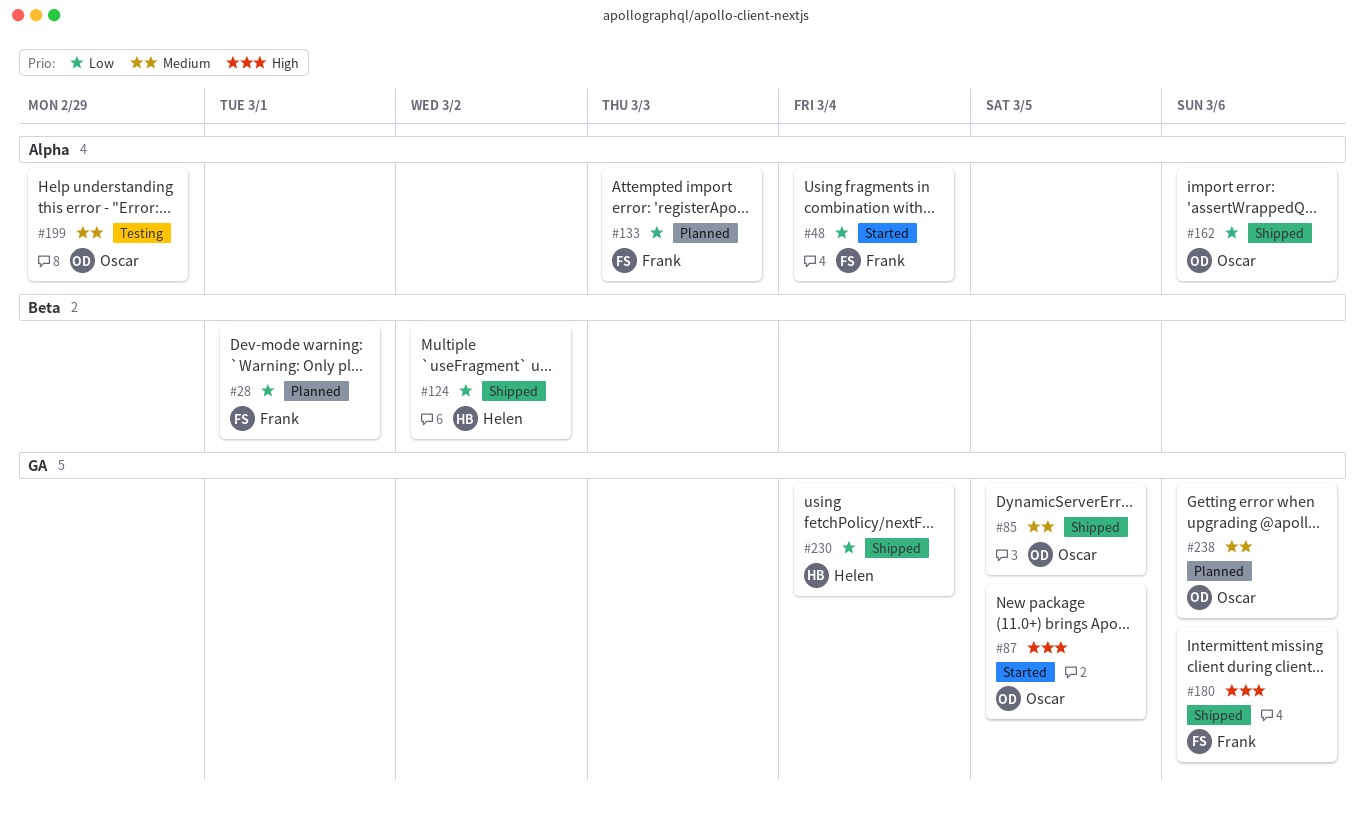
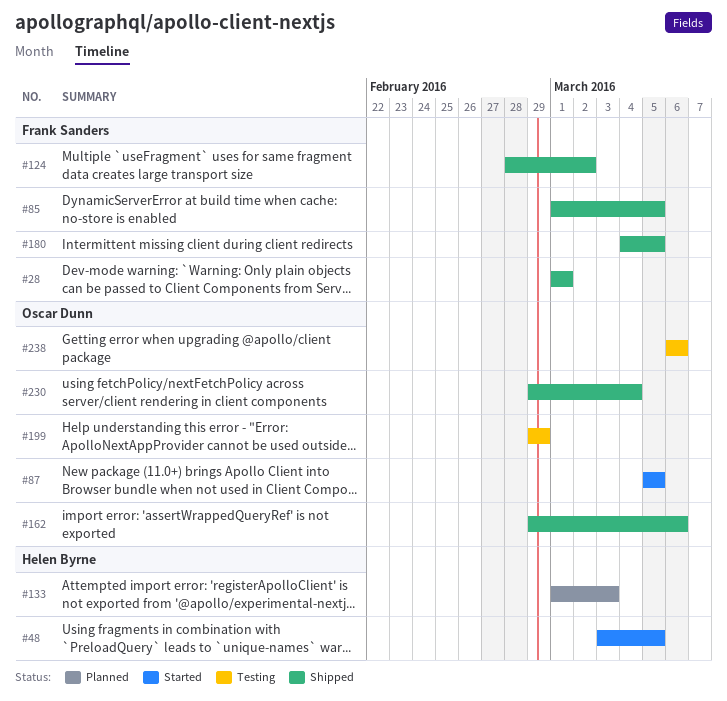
#28, status: Planned -> Shipped
#48, owner: Frank Sanders -> Helen Byrne
#48, due: Mar 4 -> Mar 5
#85, owner: Oscar Dunn -> Frank Sanders
#124, owner: Helen Byrne -> Frank Sanders
#133, owner: Frank Sanders -> Helen Byrne
#180, due: Mar 6 -> Mar 5
#230, owner: Helen Byrne -> Oscar Dunn
#238, status: Planned -> Testing

